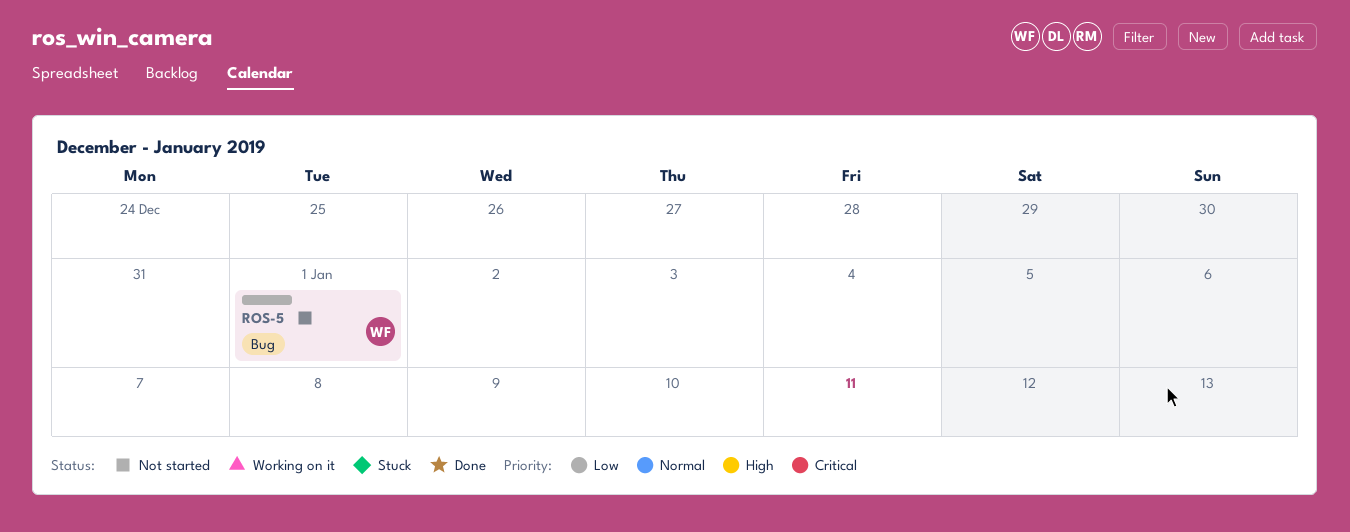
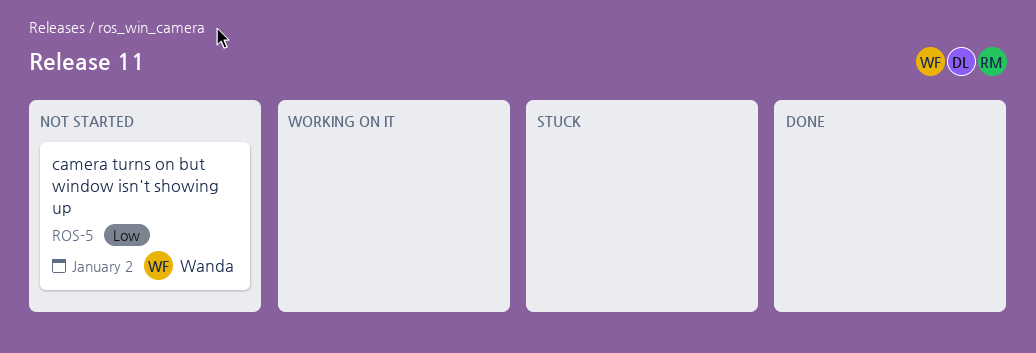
ROS-5, due: Jan 1 -> Jan 2

